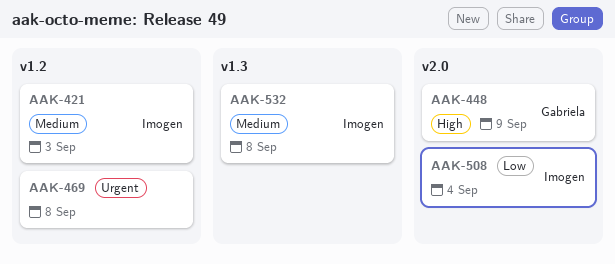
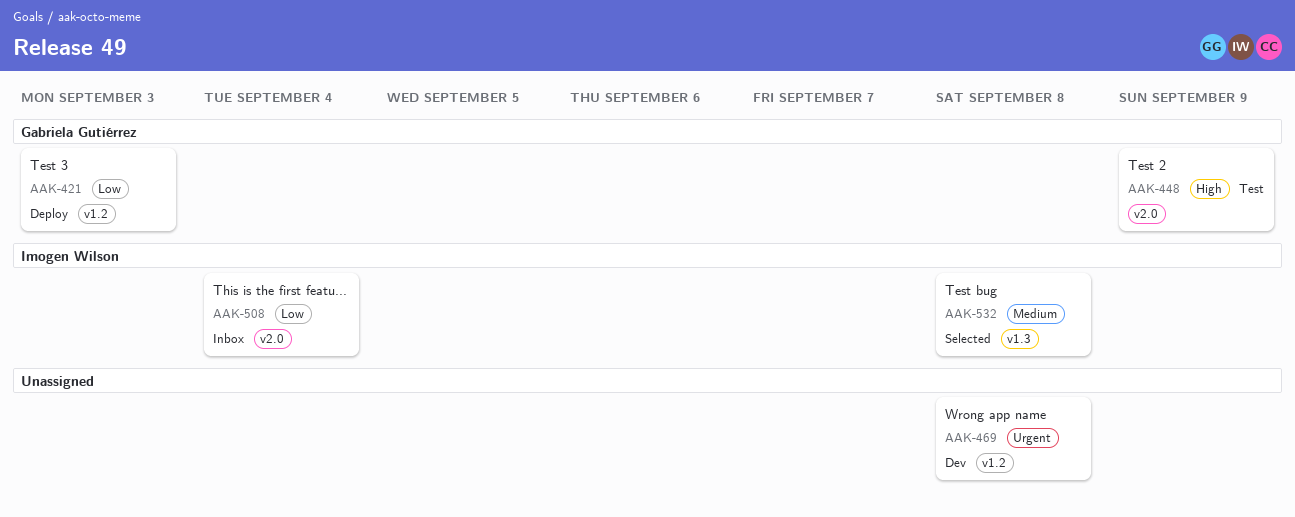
AAK-421, owner: Imogen Wilson -> Gabriela Gutiérrez
AAK-421, priority: Medium -> Low

